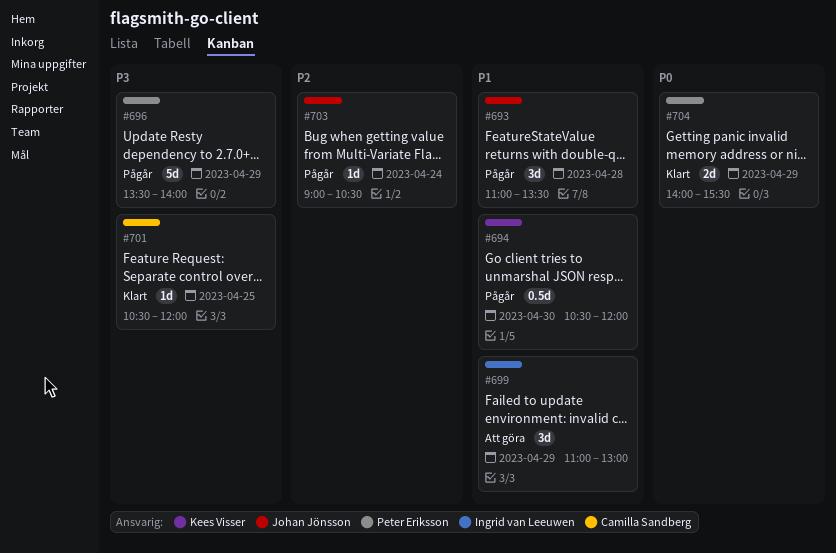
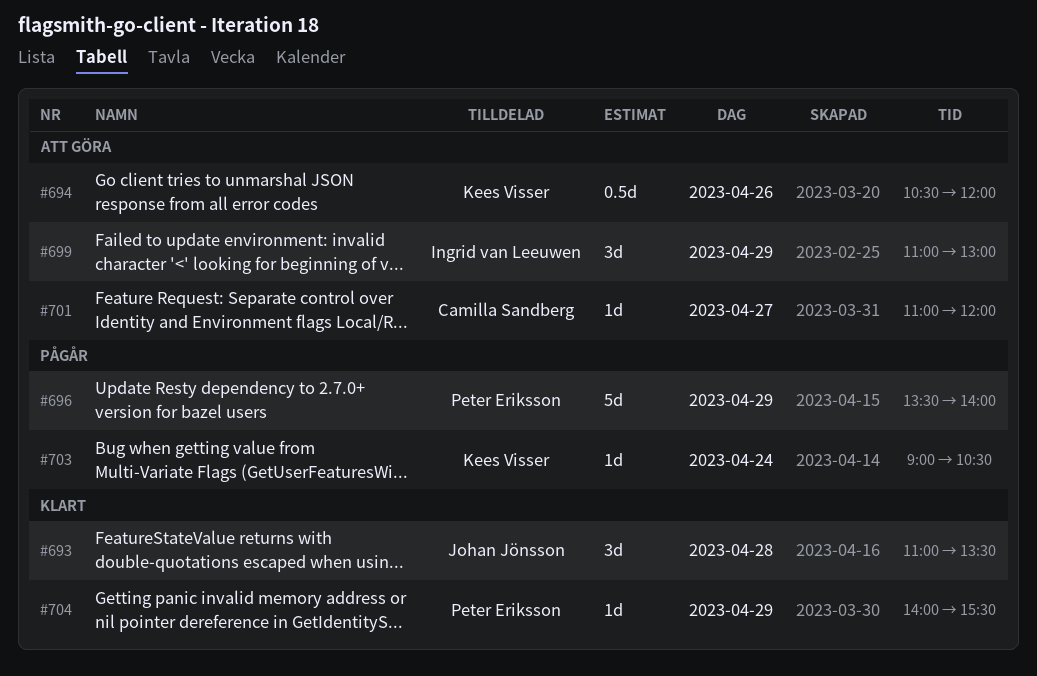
#693, status: Pågår -> Klart
#694, status: Pågår -> Att göra
#694, day: Apr 30 -> Apr 26
#701, status: Klart -> Att göra
#701, day: Apr 25 -> Apr 27
#701, begins: 10:30 -> 11:00
#703, owner: Johan Jönsson -> Kees Visser
#704, estimate: 2d -> 1d

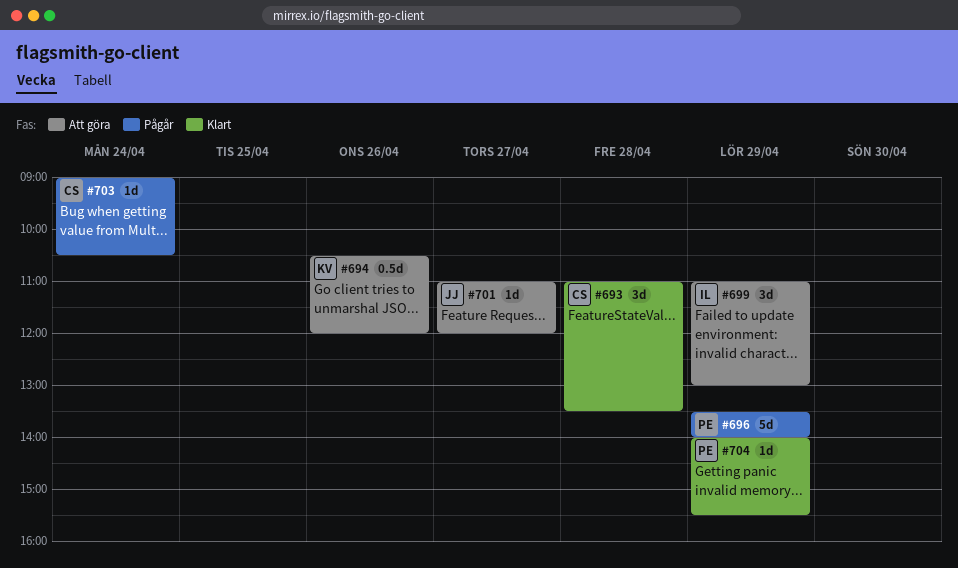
#693, owner: Johan Jönsson -> Camilla Sandberg
#701, owner: Camilla Sandberg -> Johan Jönsson
#703, owner: Kees Visser -> Camilla Sandberg

